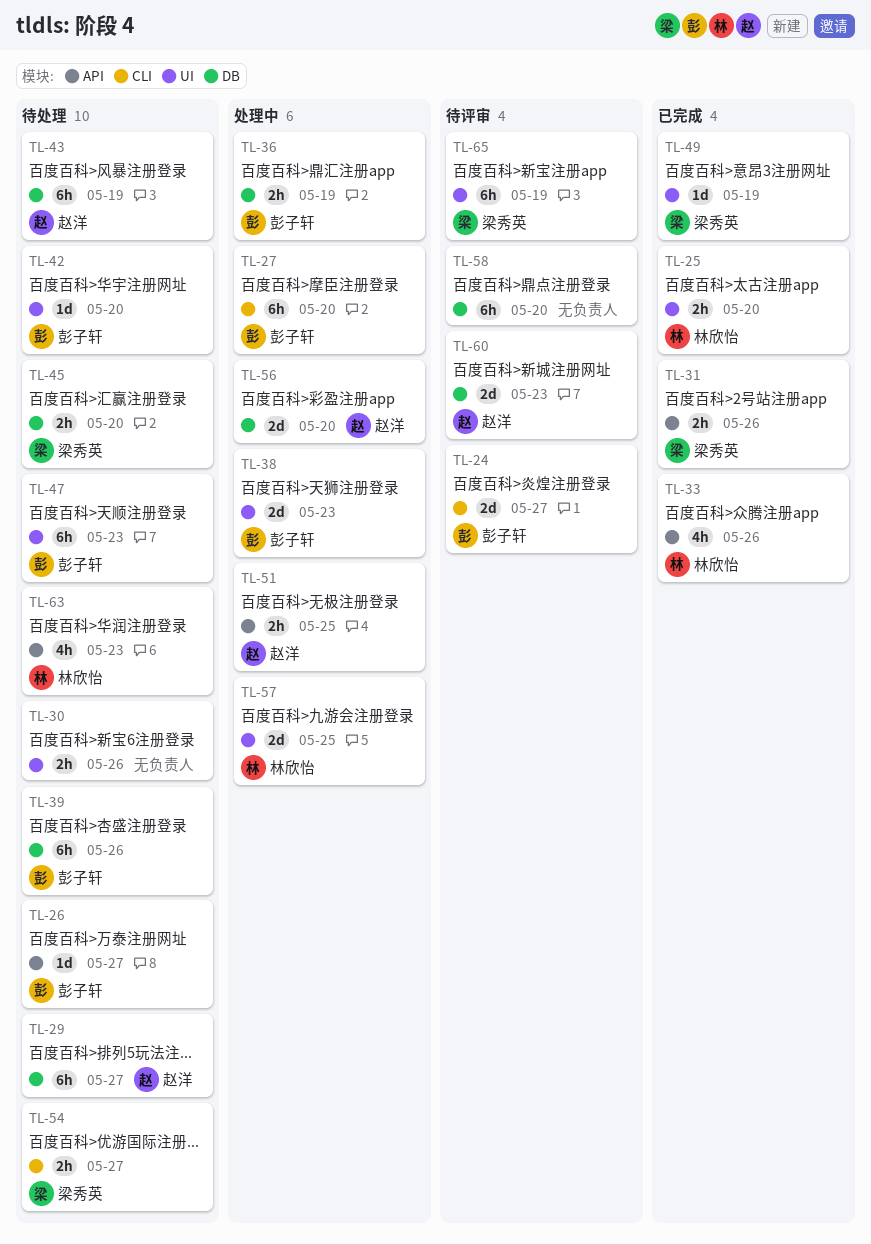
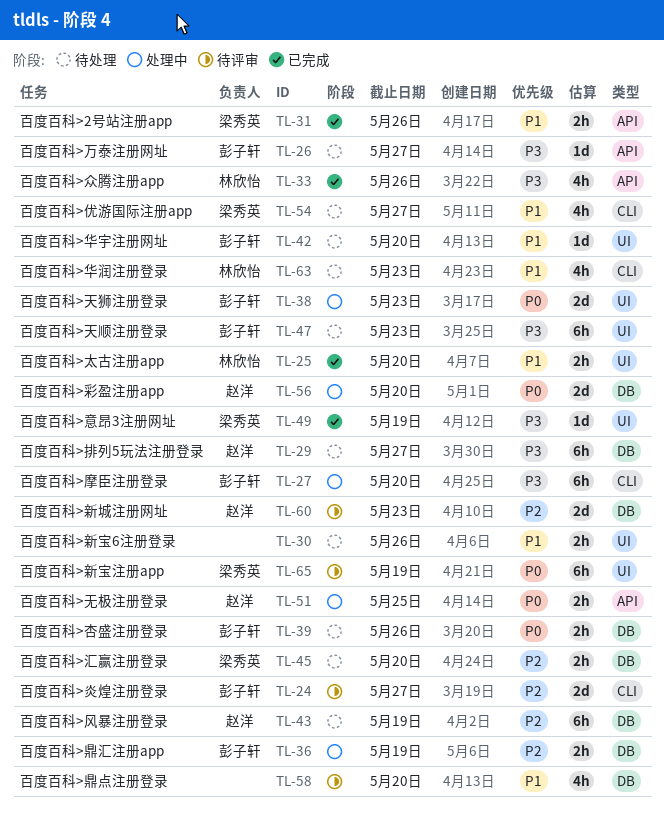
TL-39, estimate: 6h -> 2h
TL-54, estimate: 2h -> 4h
TL-57: present -> none
TL-58, estimate: 6h -> 4h
TL-63, label: API -> CLI

